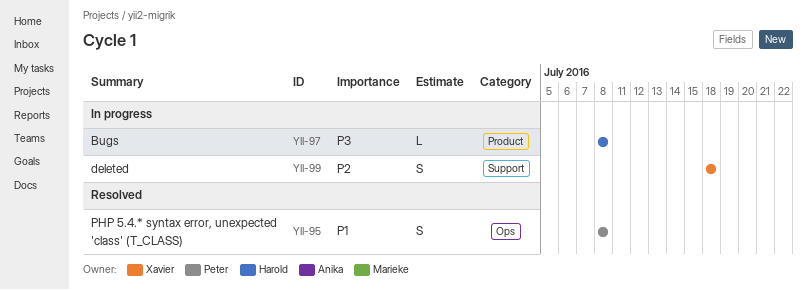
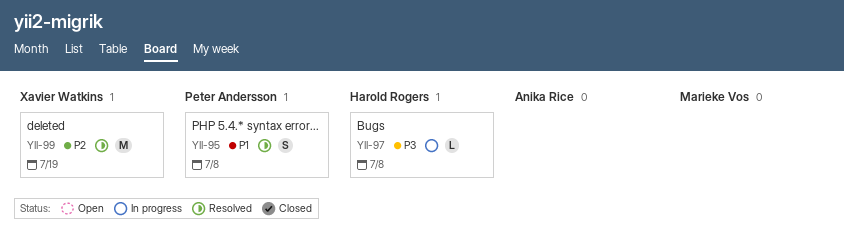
YII-99, status: In progress -> Resolved
YII-99, estimate: S -> M
YII-99, due: Jul 18 -> Jul 19

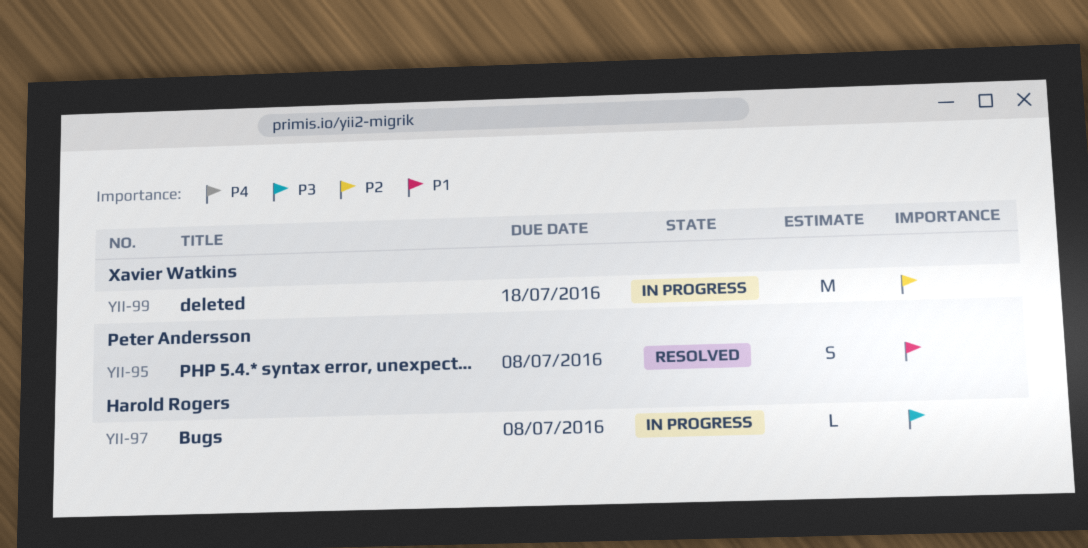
YII-99, status: Resolved -> In progress
YII-99, due: Jul 19 -> Jul 18

